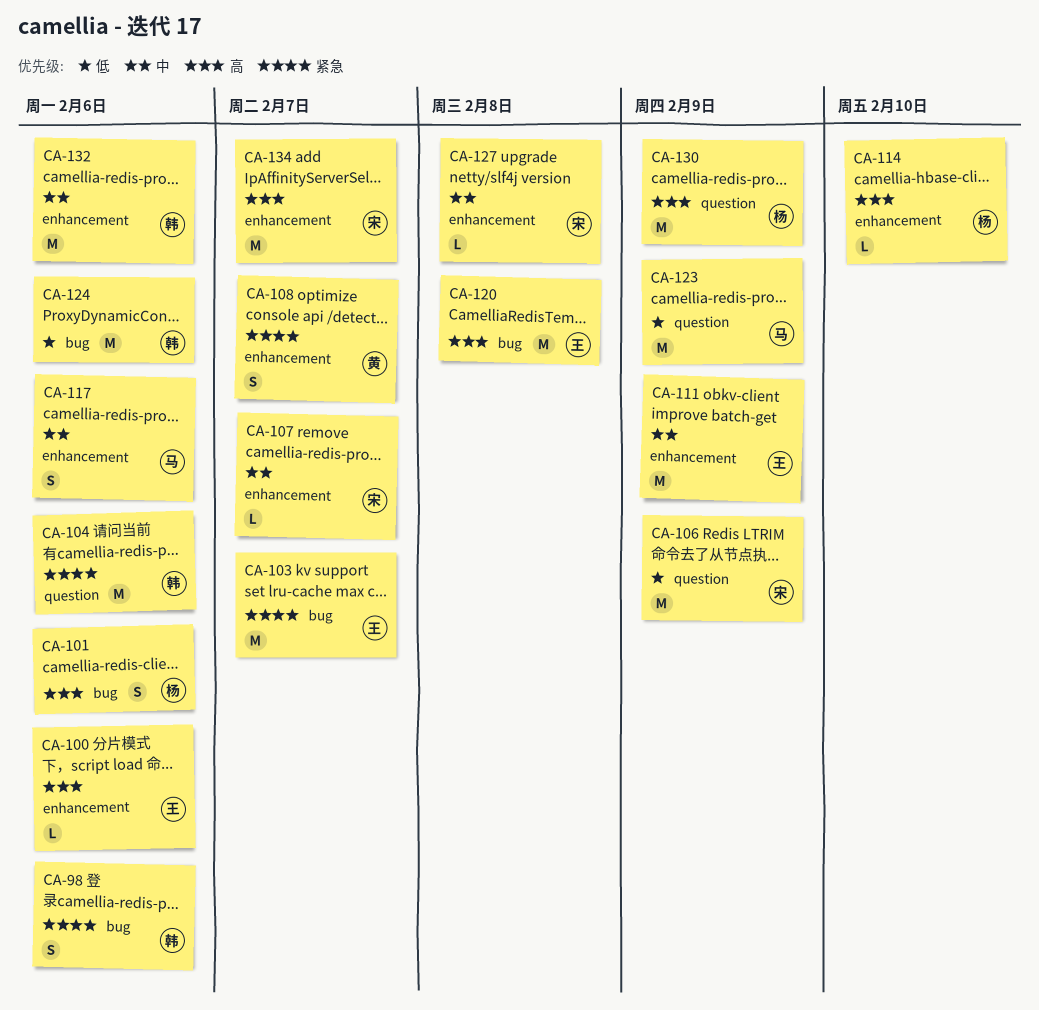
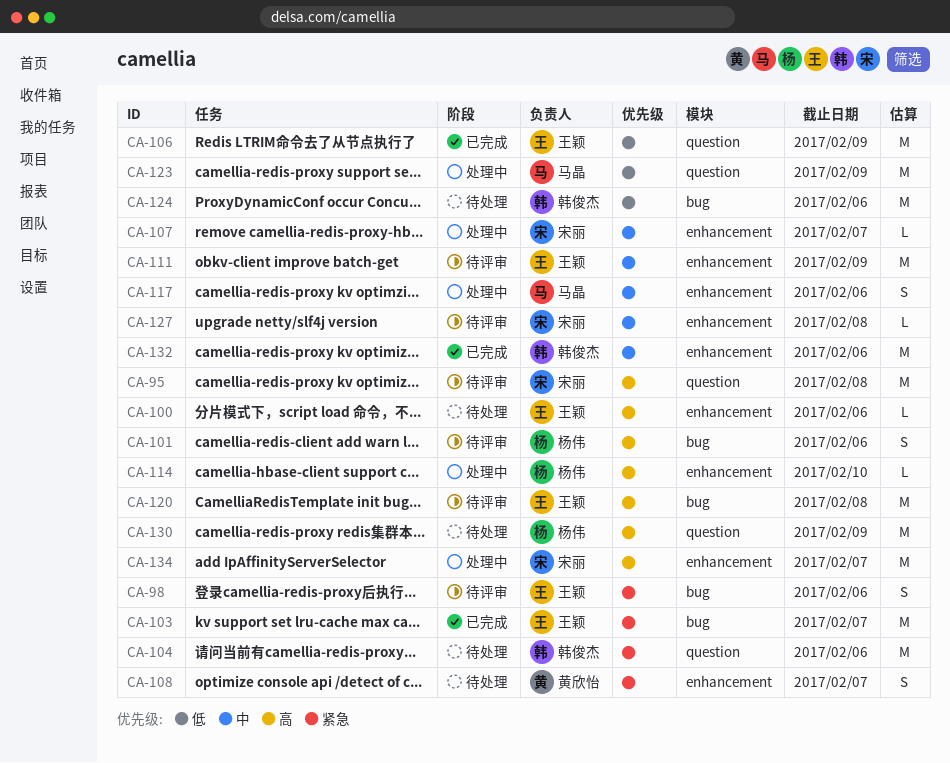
CA-95: none -> present
CA-98, owner: 韩俊杰 -> 王颖
CA-106, owner: 宋丽 -> 王颖

